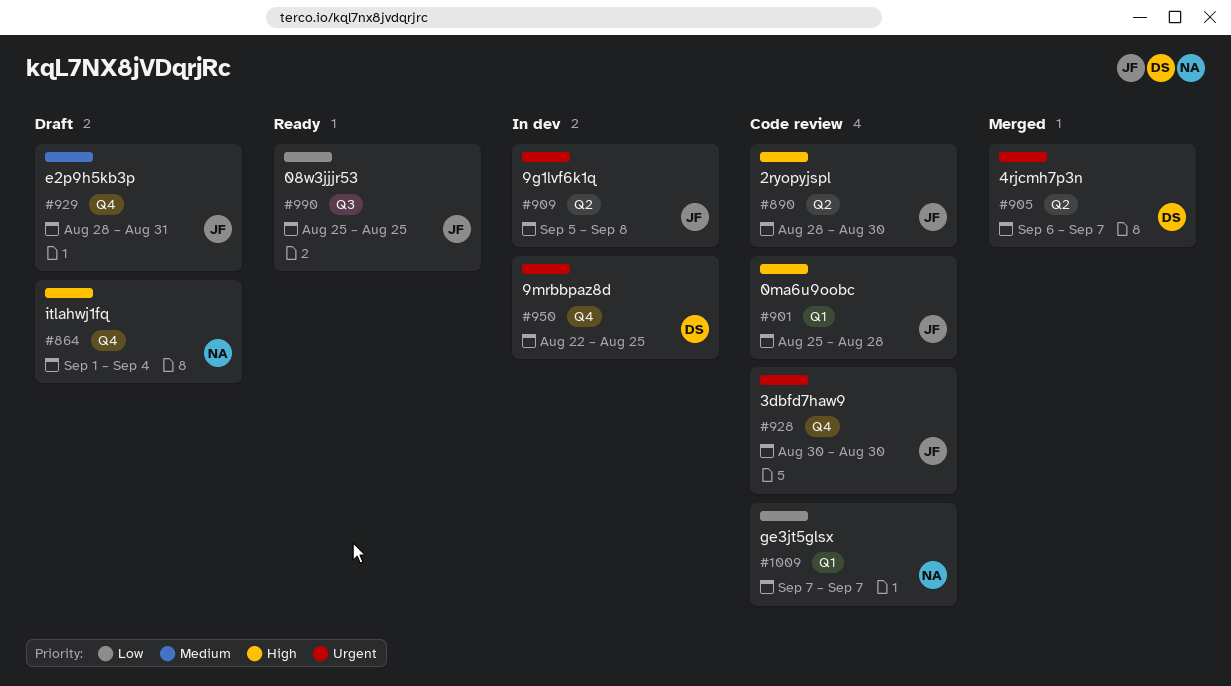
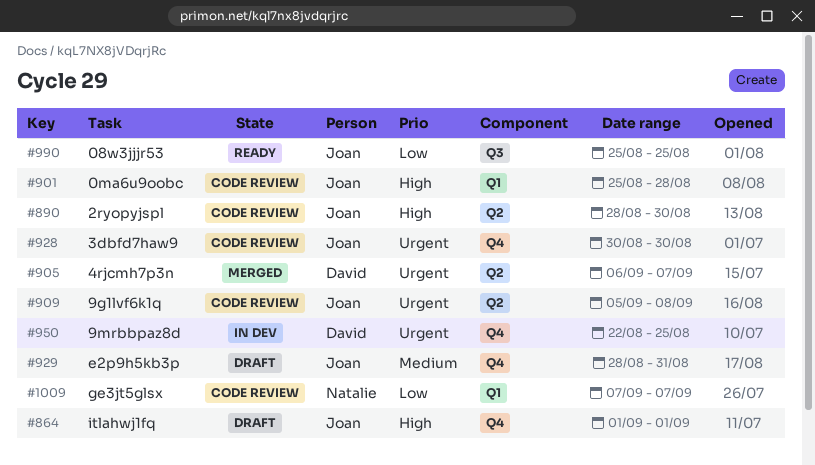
#864, owner: Natalie -> Joan
#864, due: Sep 4 -> Sep 1
#909, status: In dev -> Code review

